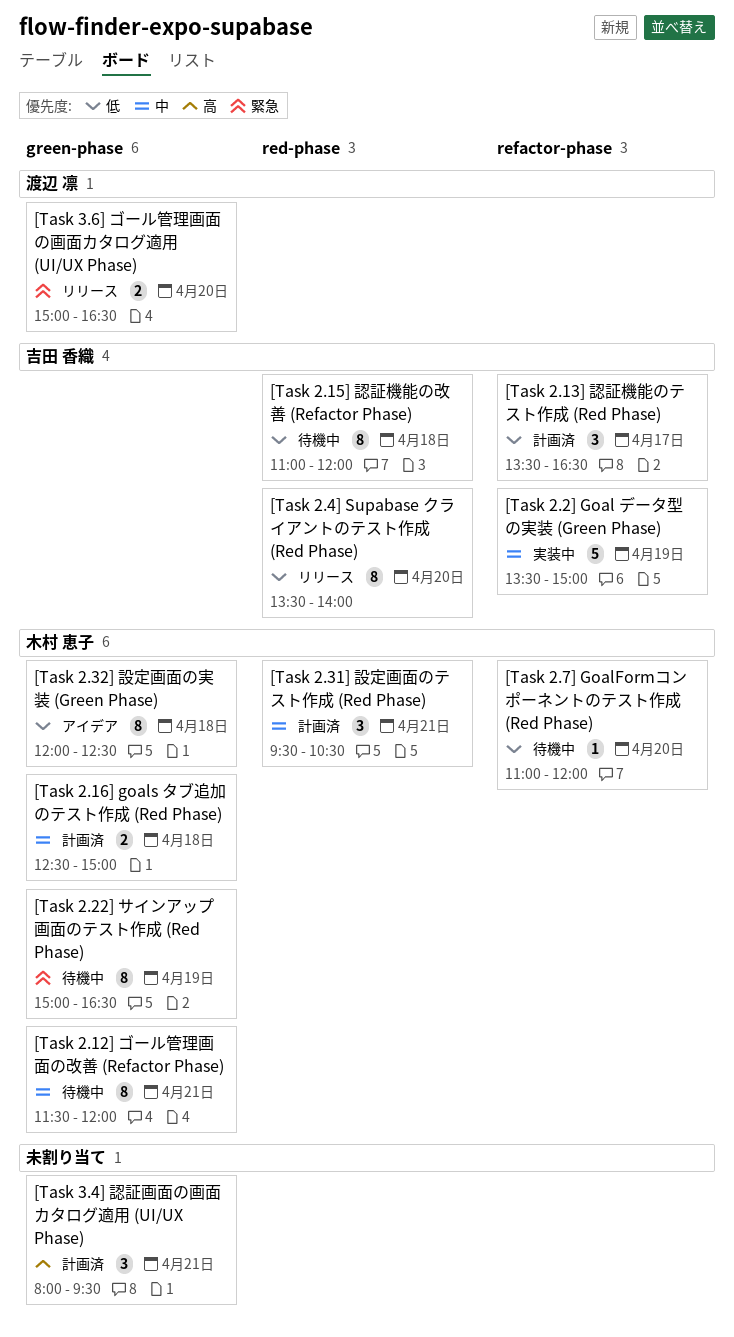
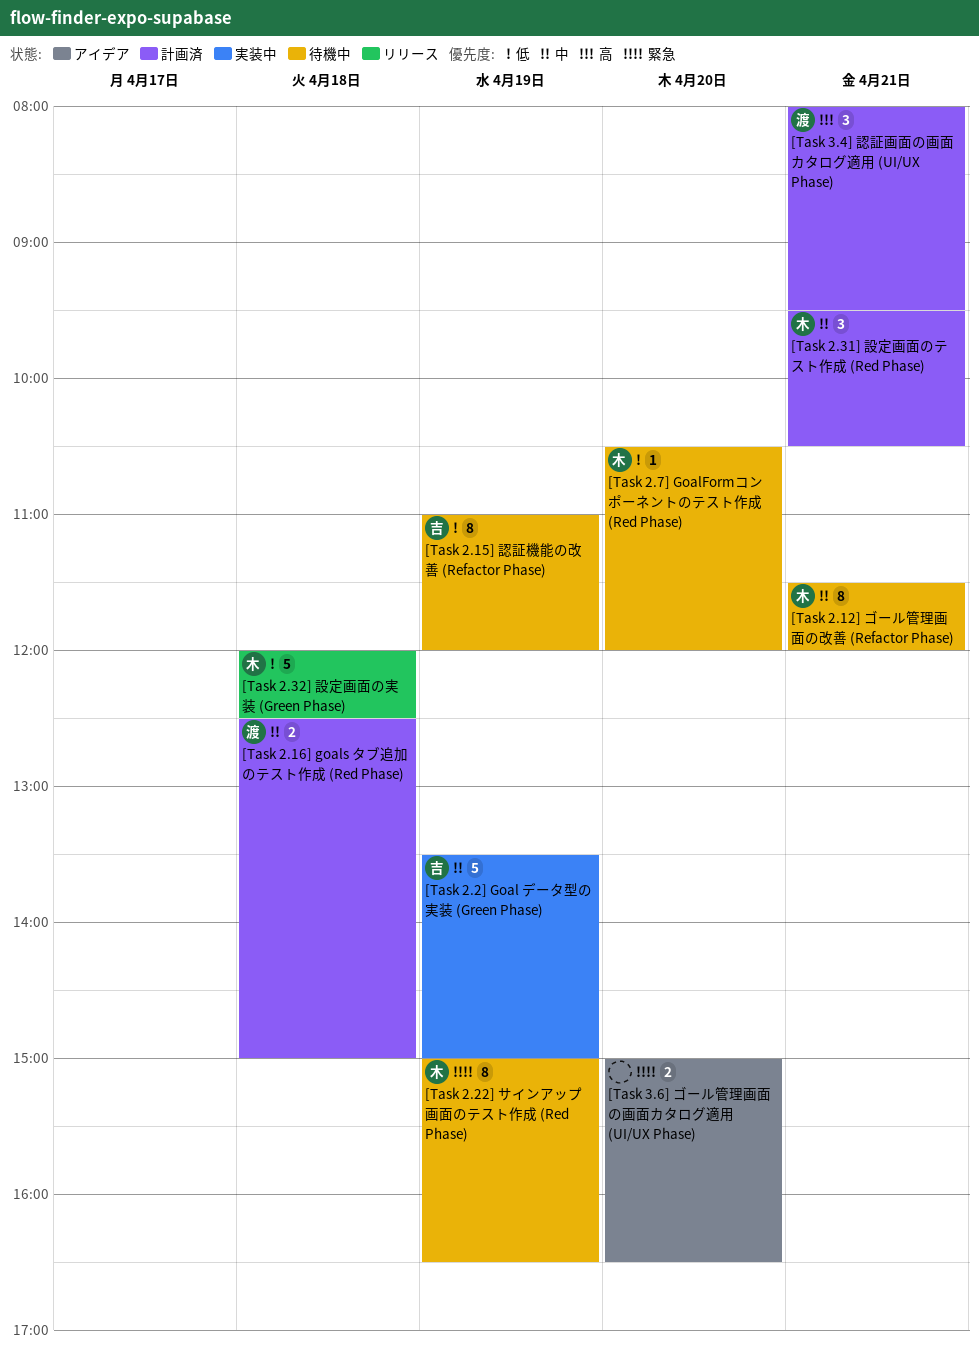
[Task 2.13] 認証機能のテスト作成 (Red Phase): present -> none
[Task 2.15] 認証機能の改善 (Refactor Phase), day: Apr 18 -> Apr 19
[Task 2.16] goals タブ追加のテスト作成 (Red Phase), owner: 木村 恵子 -> 渡辺 凛
[Task 2.32] 設定画面の実装 (Green Phase), status: アイデア -> リリース
[Task 2.32] 設定画面の実装 (Green Phase), estimate: 8 -> 5
[Task 2.4] Supabase クライアントのテスト作成 (Red Phase): present -> none
[Task 2.7] GoalFormコンポーネントのテスト作成 (Red Phase), begins: 11:00 -> 10:30
[Task 3.4] 認証画面の画面カタログ適用 (UI/UX Phase), owner: none -> 渡辺 凛
[Task 3.6] ゴール管理画面の画面カタログ適用 (UI/UX Phase), status: リリース -> アイデア
[Task 3.6] ゴール管理画面の画面カタログ適用 (UI/UX Phase), owner: 渡辺 凛 -> none

